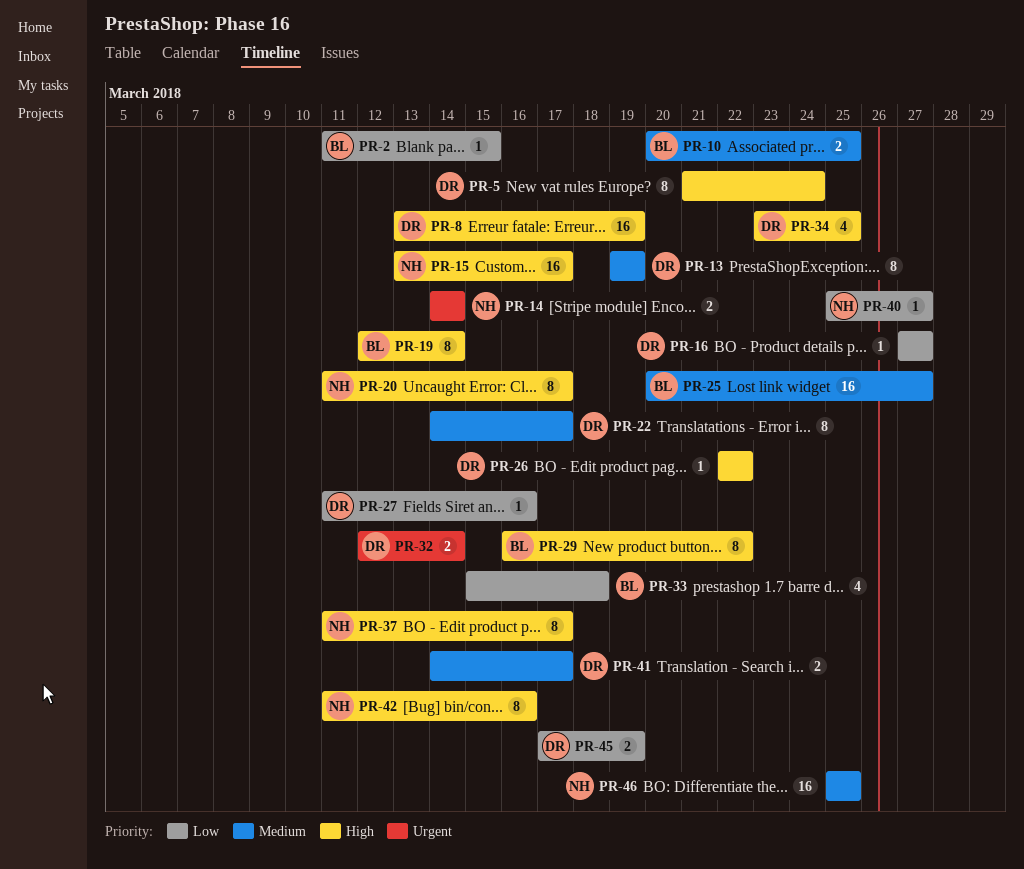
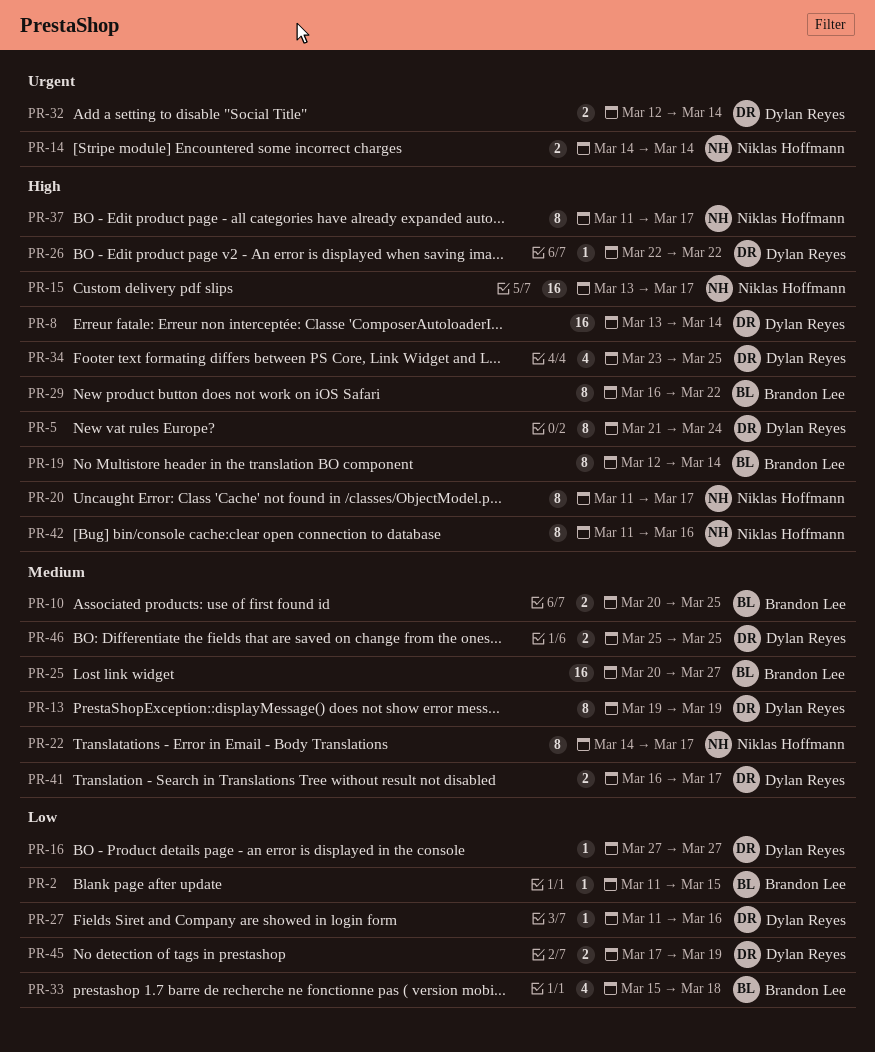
PR-8, due: Mar 19 -> Mar 14
PR-22, owner: Dylan Reyes -> Niklas Hoffmann
PR-40: present -> none
PR-41, start: Mar 14 -> Mar 16
PR-46, owner: Niklas Hoffmann -> Dylan Reyes
PR-46, estimate: 16 -> 2

